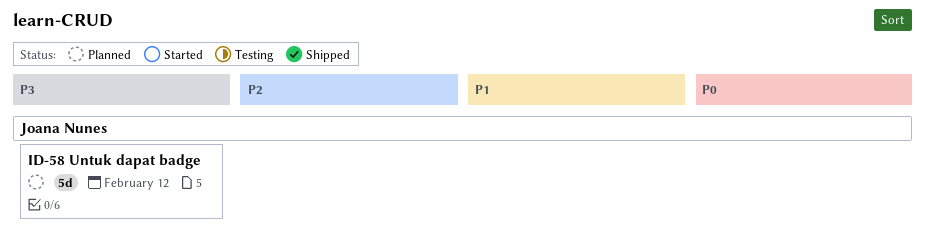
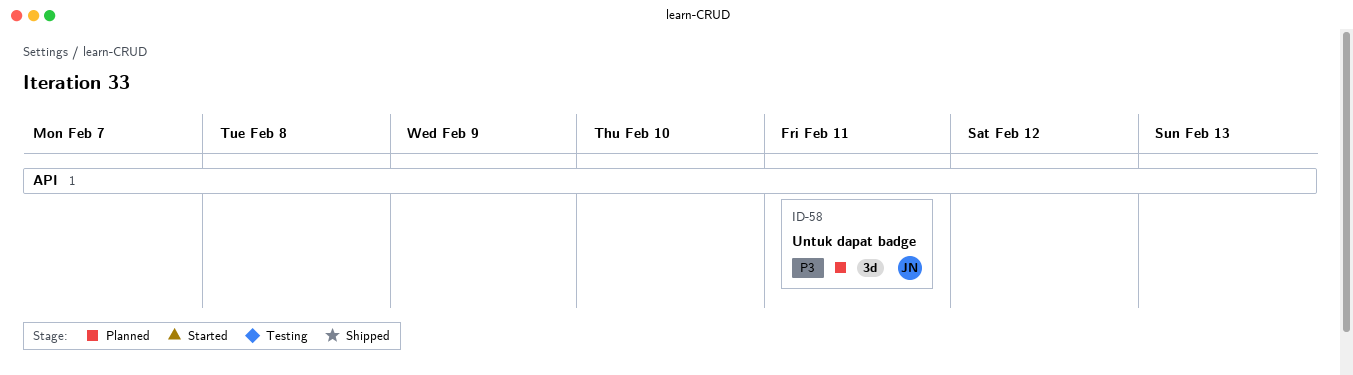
ID-58, estimate: 5d -> 3d
ID-58, due: Feb 12 -> Feb 11

